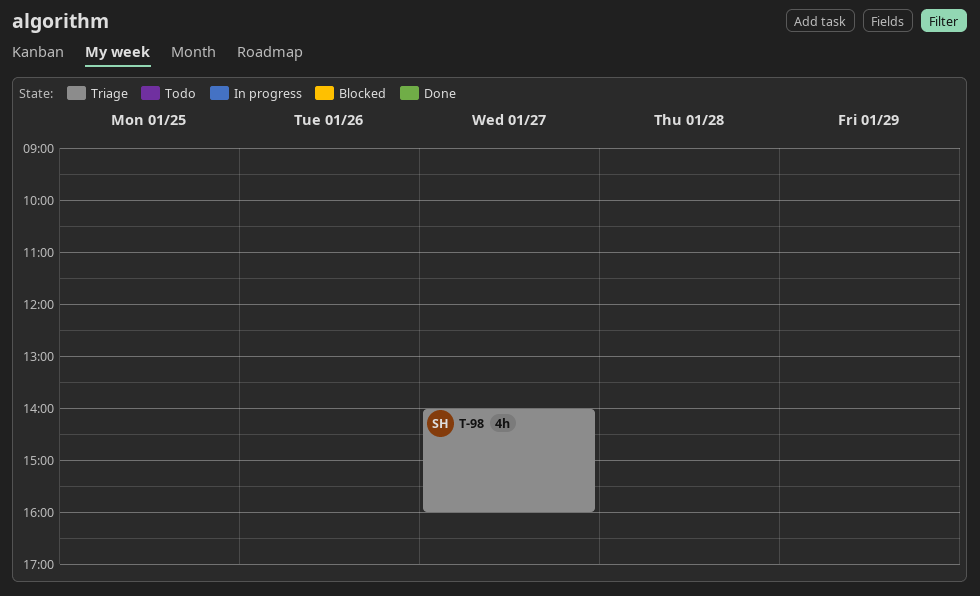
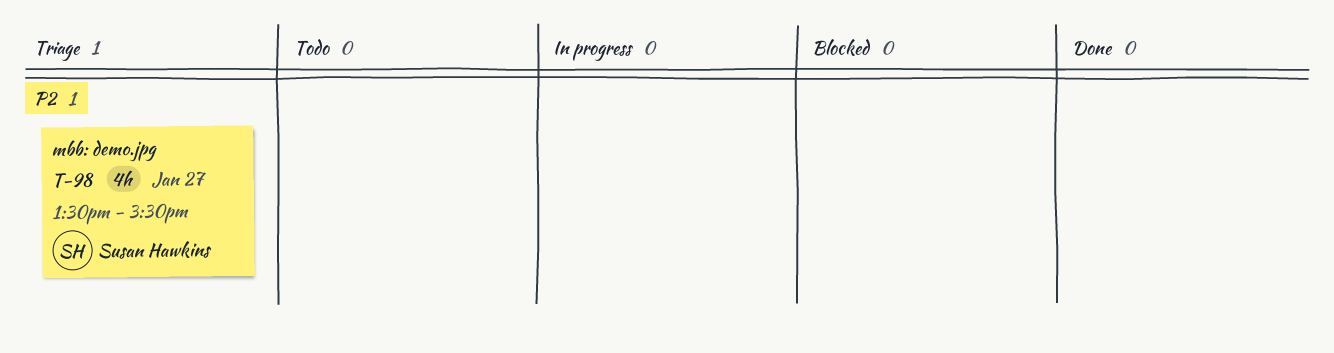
T-98, begins: 14:00 -> 13:30
T-98, ends: 16:00 -> 15:30

